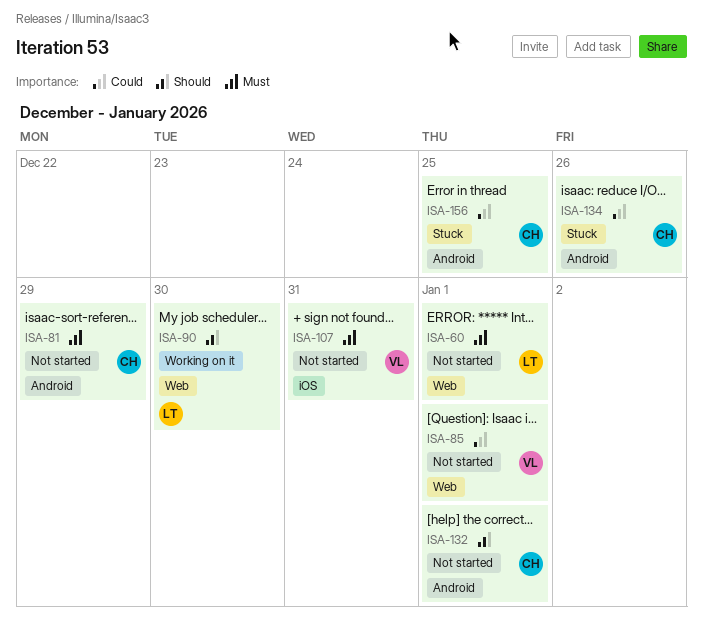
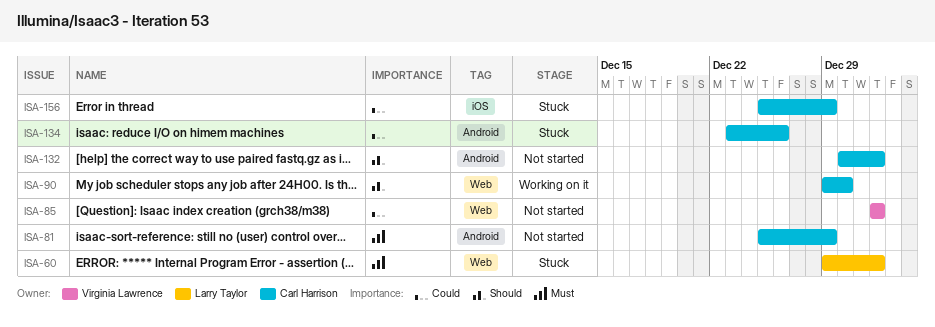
ISA-60, status: Not started -> Stuck
ISA-90, owner: Larry Taylor -> Carl Harrison
ISA-107: present -> none
ISA-156, label: Android -> iOS
ISA-156, due: Dec 25 -> Dec 29

